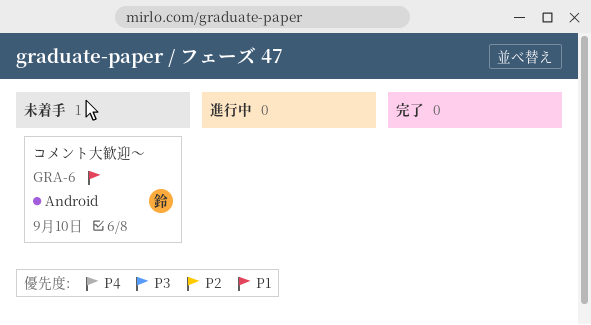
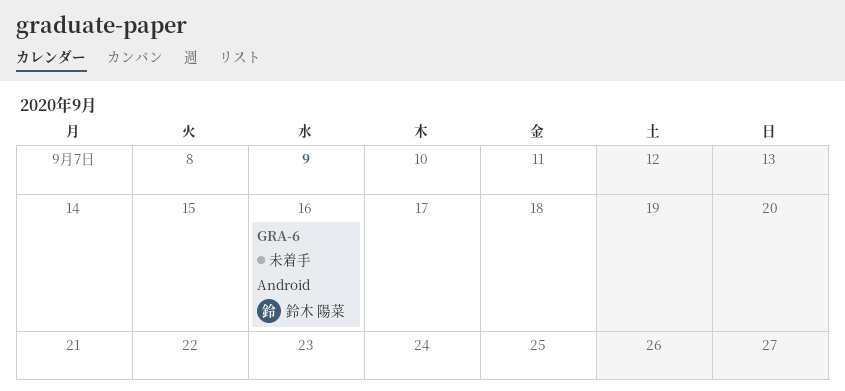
GRA-6, due: Sep 10 -> Sep 16

